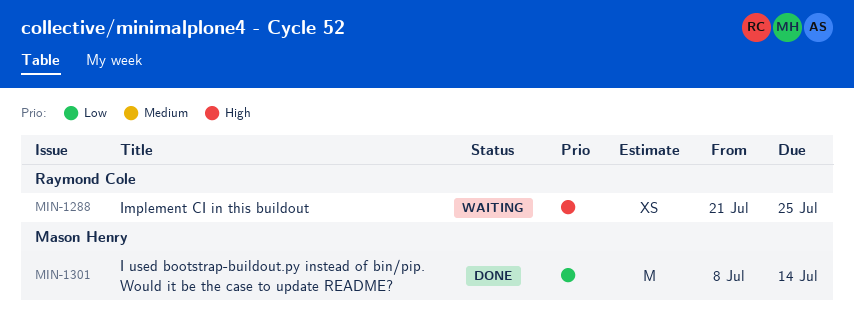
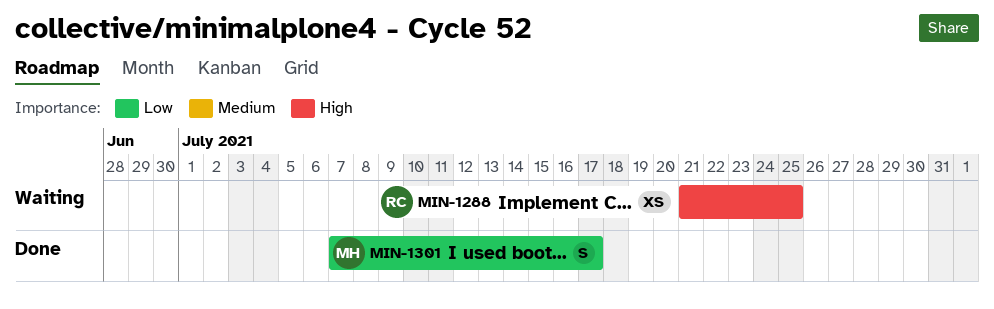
MIN-1301, estimate: M -> S
MIN-1301, start: Jul 8 -> Jul 7
MIN-1301, due: Jul 14 -> Jul 17

